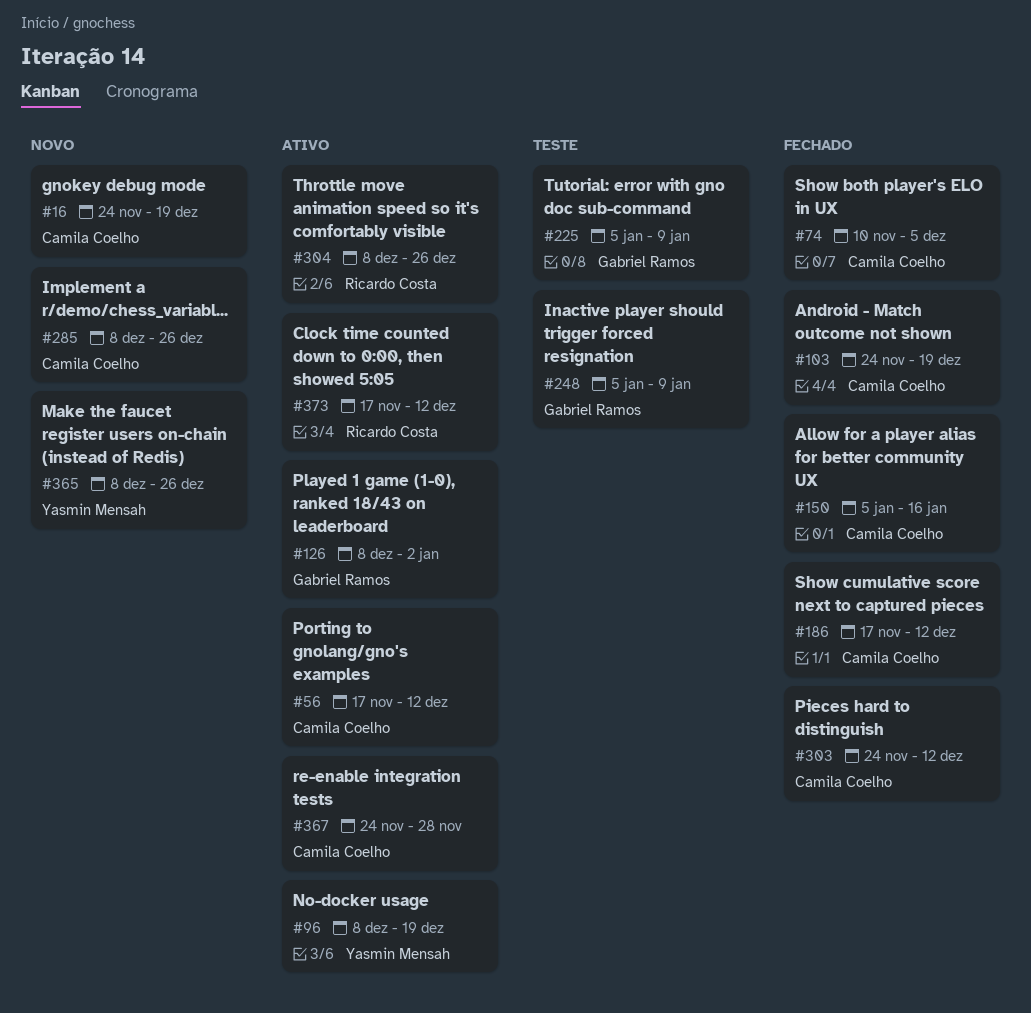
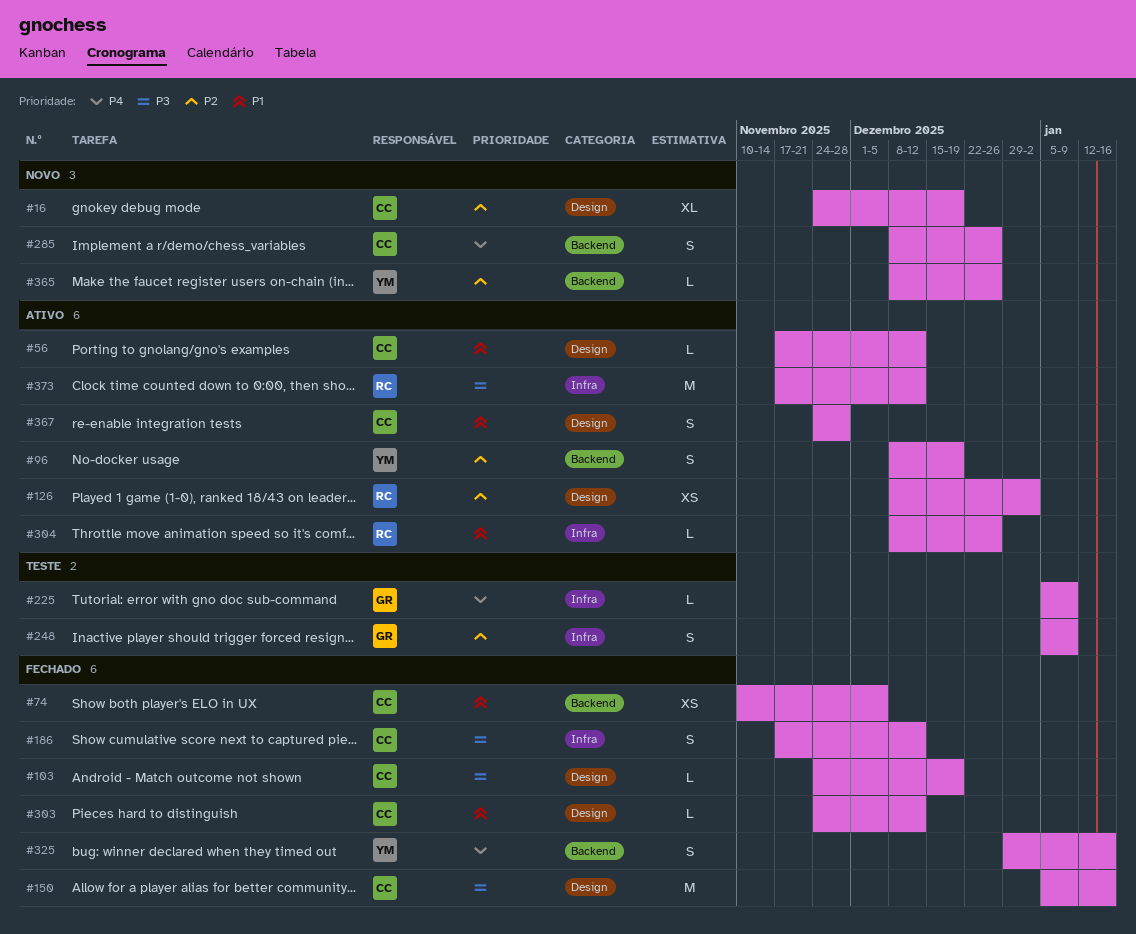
#126, owner: Gabriel Ramos -> Ricardo Costa
#325: none -> present

